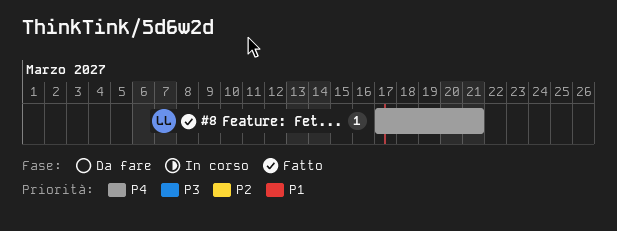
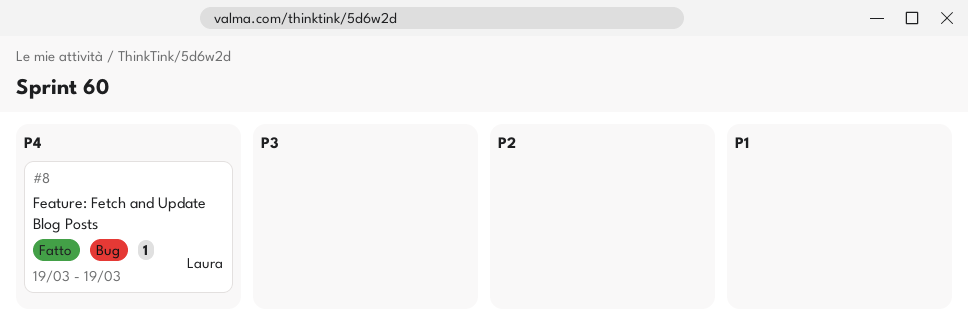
#8, start: Mar 17 -> Mar 19
#8, due: Mar 21 -> Mar 19

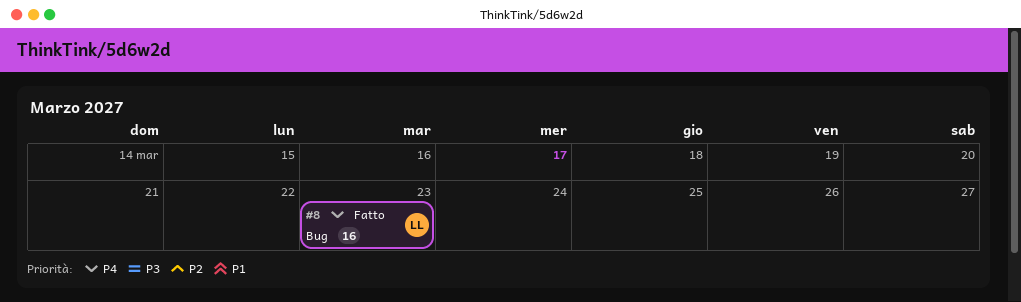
#8, estimate: 1 -> 16
#8, due: Mar 19 -> Mar 23

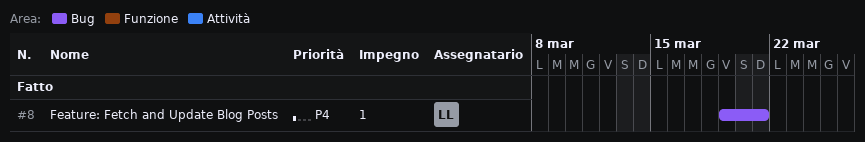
#8, estimate: 16 -> 1
#8, due: Mar 23 -> Mar 21

